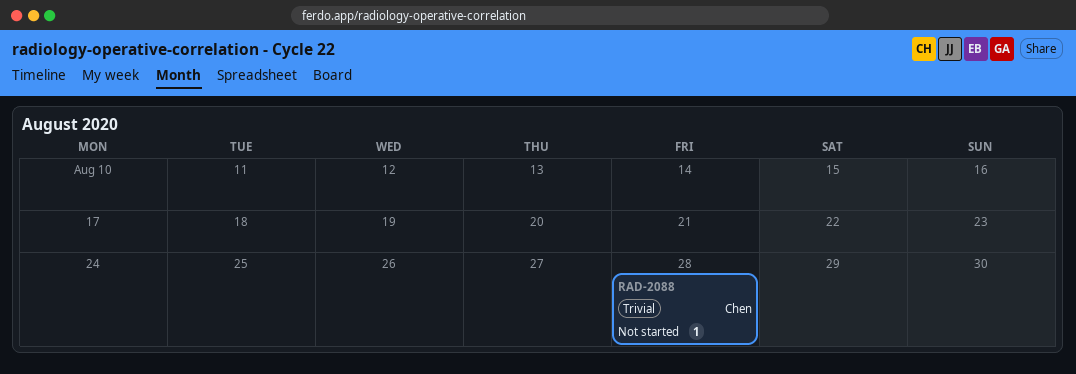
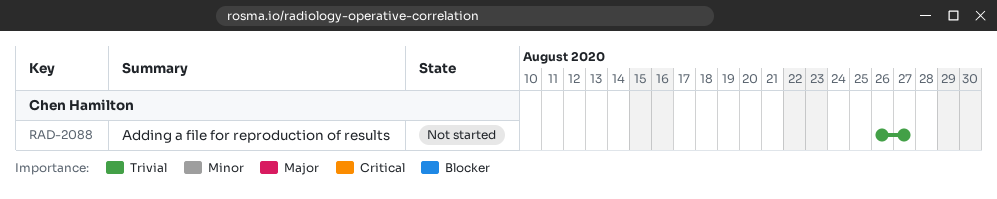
RAD-2088, due: Aug 28 -> Aug 27

